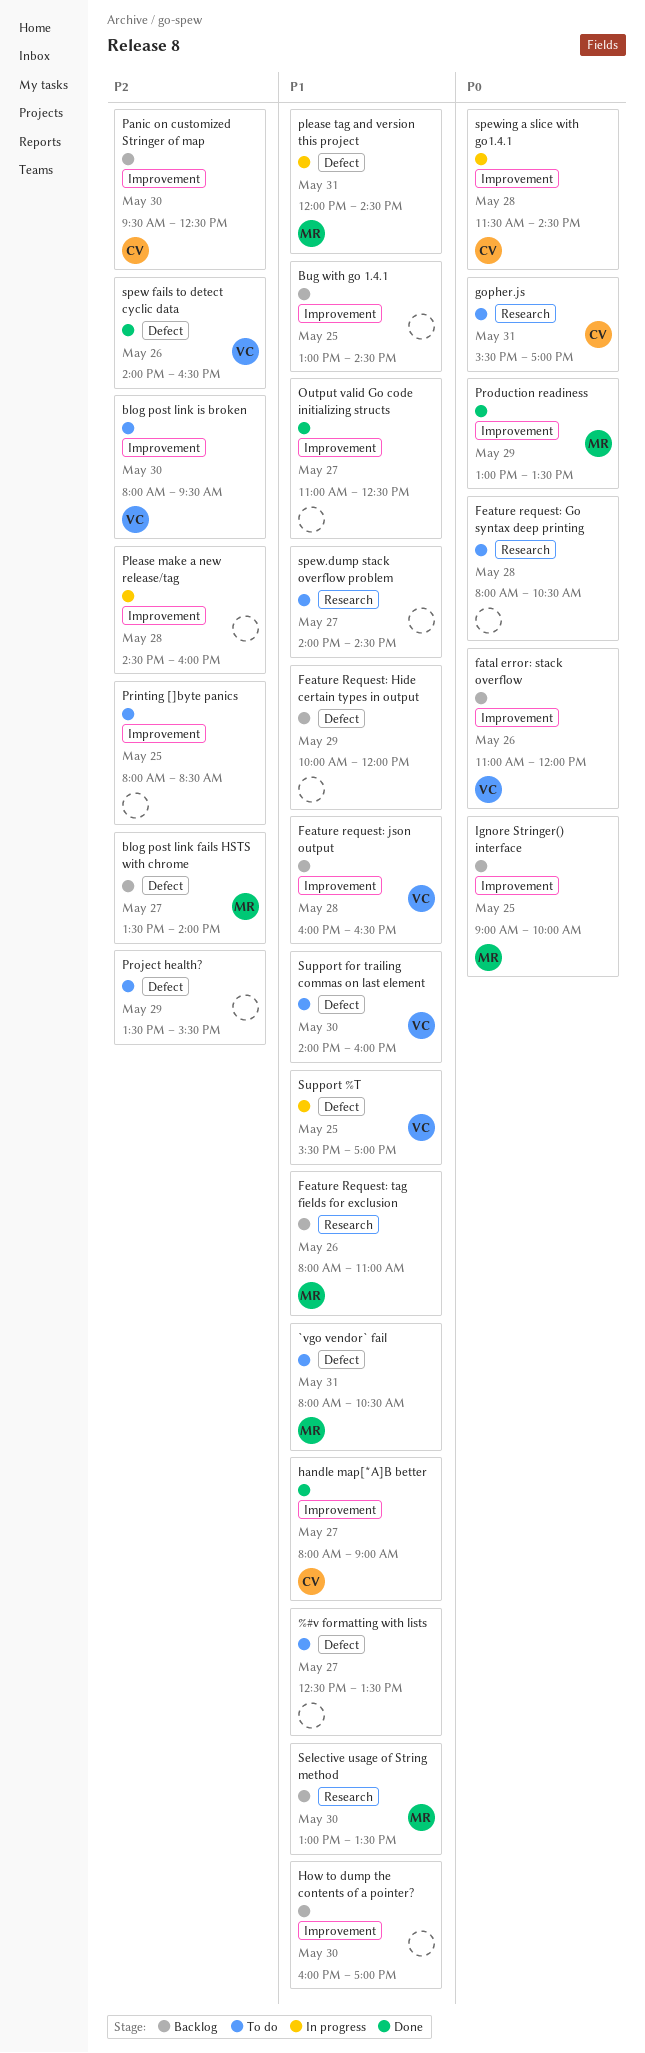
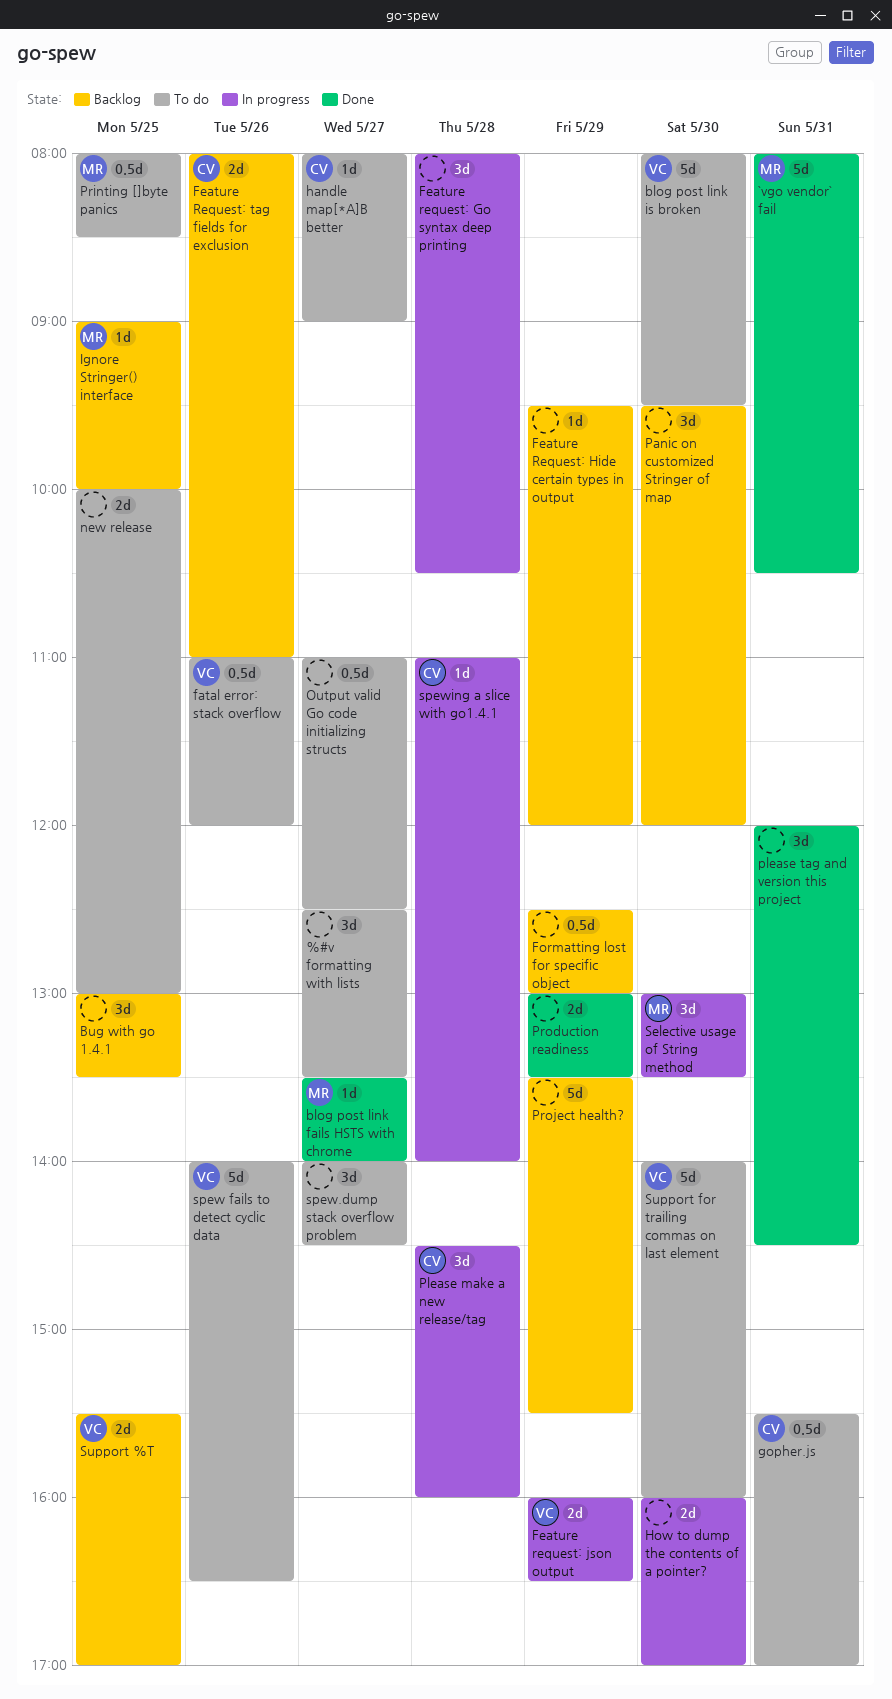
`vgo vendor` fail, status: To do -> Done
blog post link fails HSTS with chrome, status: Backlog -> Done
Bug with go 1.4.1, ends: 14:30 -> 13:30
fatal error: stack overflow, status: Backlog -> To do
Feature request: Go syntax deep printing, status: To do -> In progress
Feature Request: Hide certain types in output, begins: 10:00 -> 09:30
Feature request: json output, status: Backlog -> In progress
Feature request: json output, day: May 28 -> May 29
Feature Request: tag fields for exclusion, owner: MR -> CV
Formatting lost for specific object: none -> present
handle map[*A]B better, status: Done -> To do
How to dump the contents of a pointer?, status: Backlog -> In progress
new release: none -> present
Output valid Go code initializing structs, status: Done -> To do
Panic on customized Stringer of map, owner: CV -> none
Panic on customized Stringer of map, ends: 12:30 -> 12:00
Please make a new release/tag, owner: none -> CV
please tag and version this project, status: In progress -> Done
please tag and version this project, owner: MR -> none
Printing []byte panics, owner: none -> MR
Production readiness, owner: MR -> none
Project health?, status: To do -> Backlog
Selective usage of String method, status: Backlog -> In progress
spew fails to detect cyclic data, status: Done -> To do
spewing a slice with go1.4.1, begins: 11:30 -> 11:00
spewing a slice with go1.4.1, ends: 14:30 -> 14:00
Support %T, status: In progress -> Backlog

